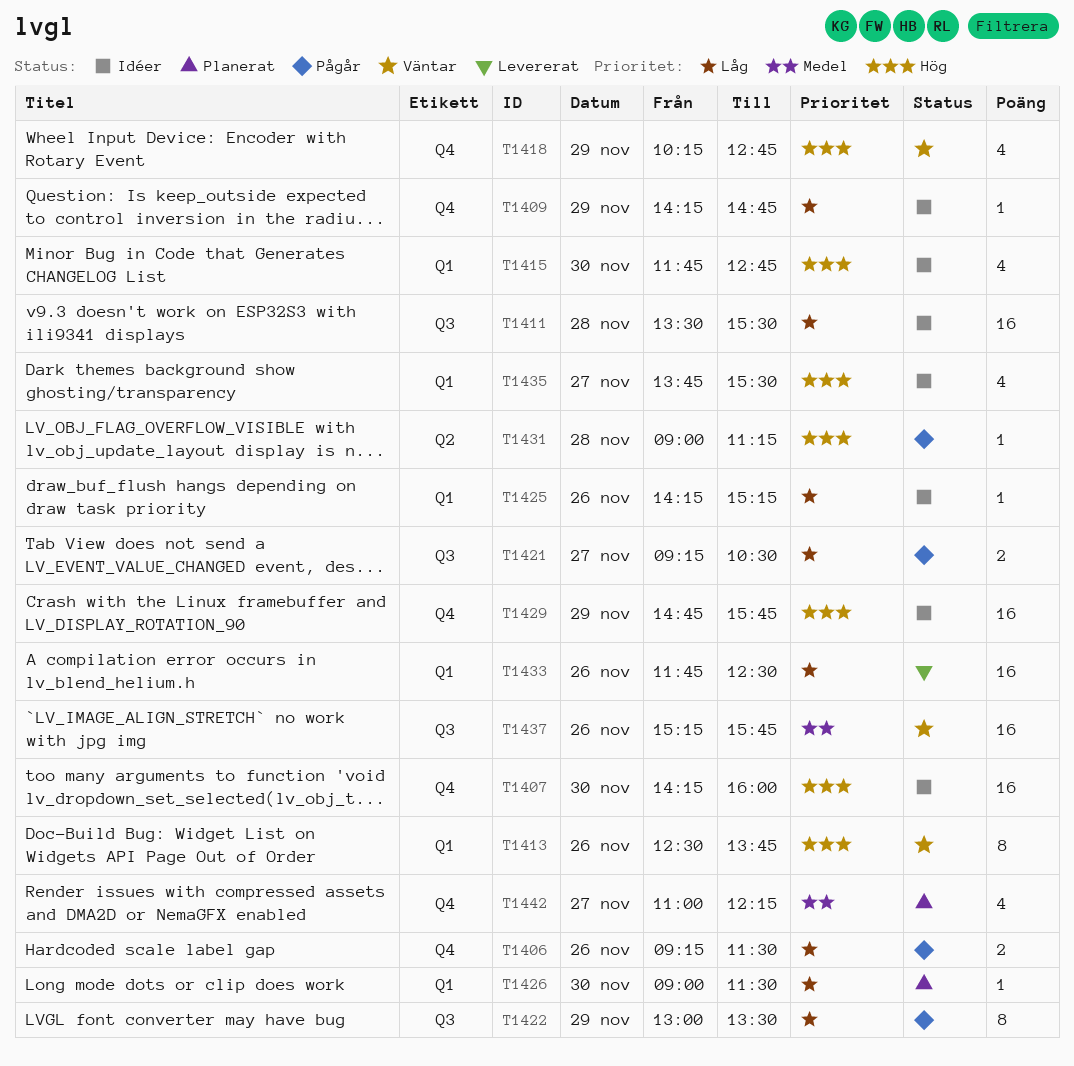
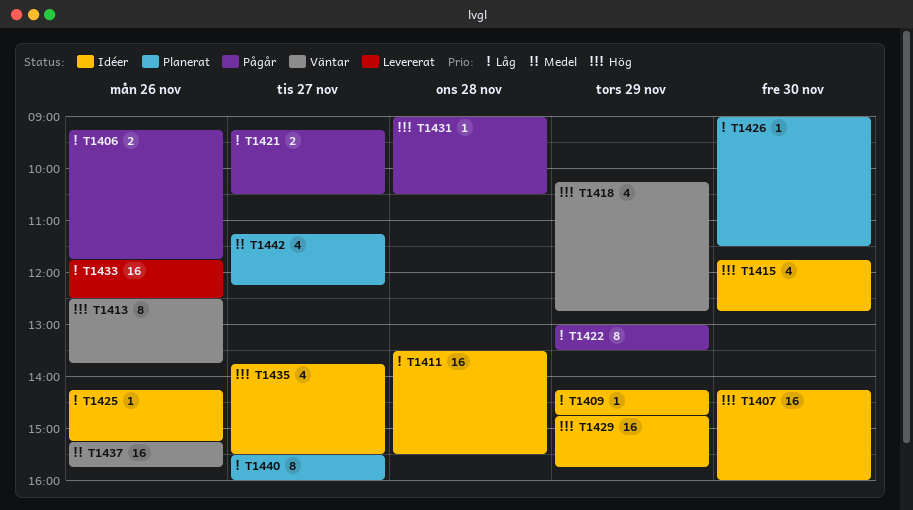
T1406, ends: 11:30 -> 11:45
T1431, ends: 11:15 -> 10:30
T1440: none -> present
T1442, begins: 11:00 -> 11:15

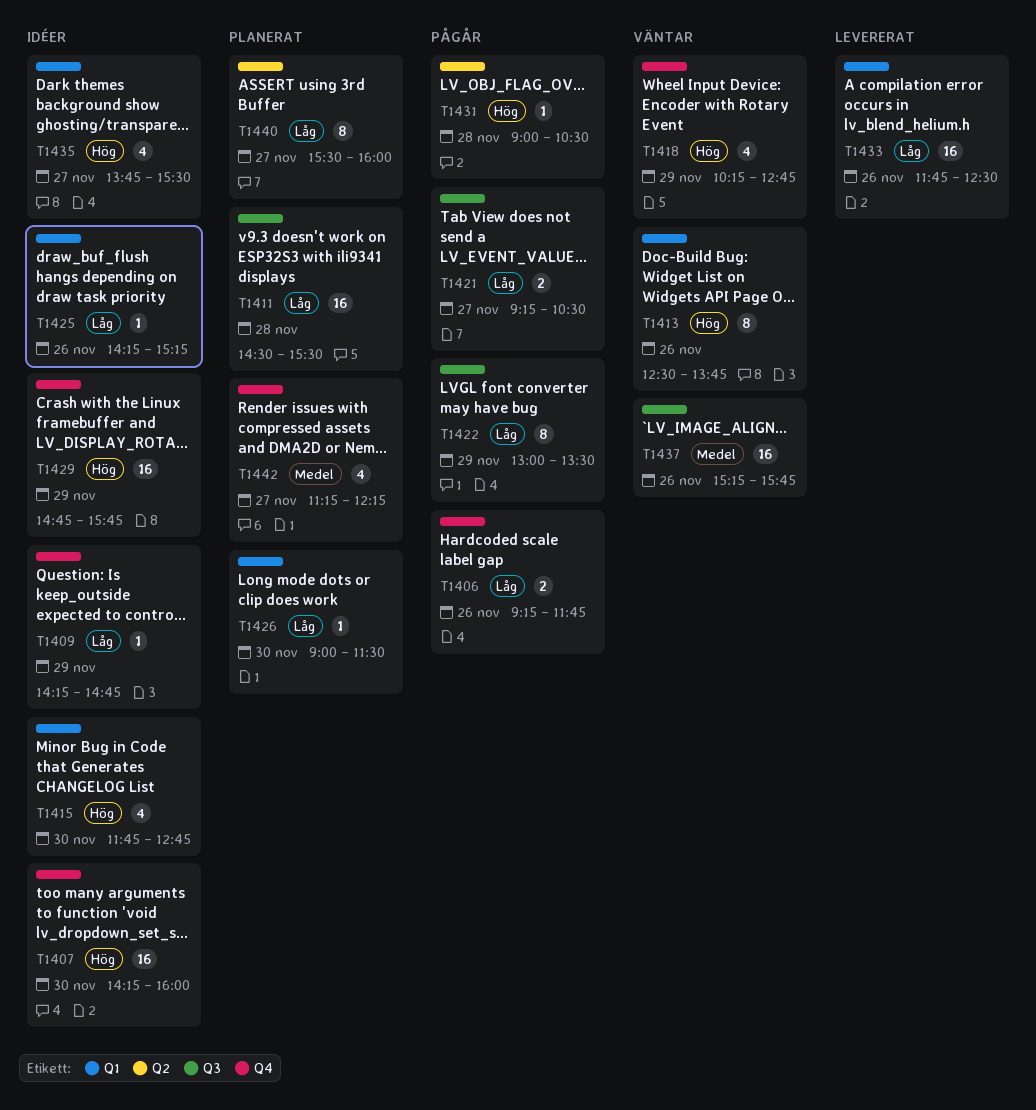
T1411, status: Idéer -> Planerat
T1411, begins: 13:30 -> 14:30

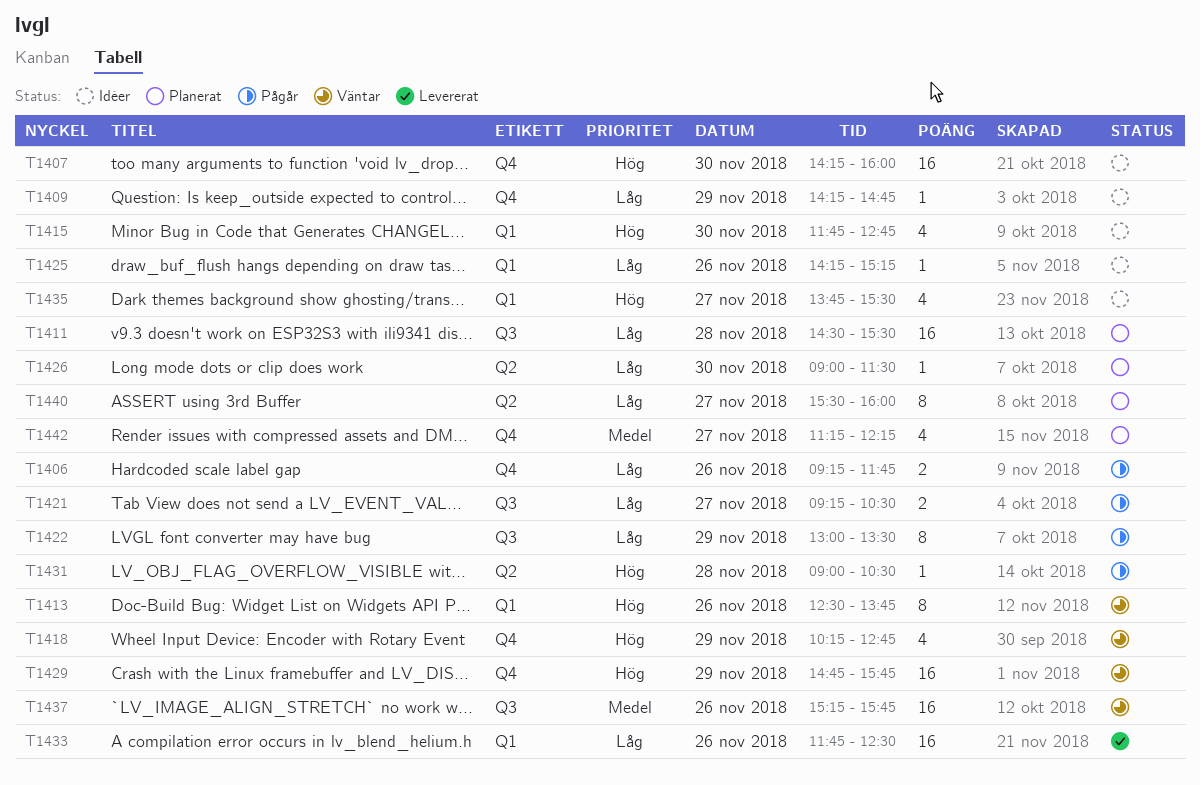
T1426, label: Q1 -> Q2
T1429, status: Idéer -> Väntar

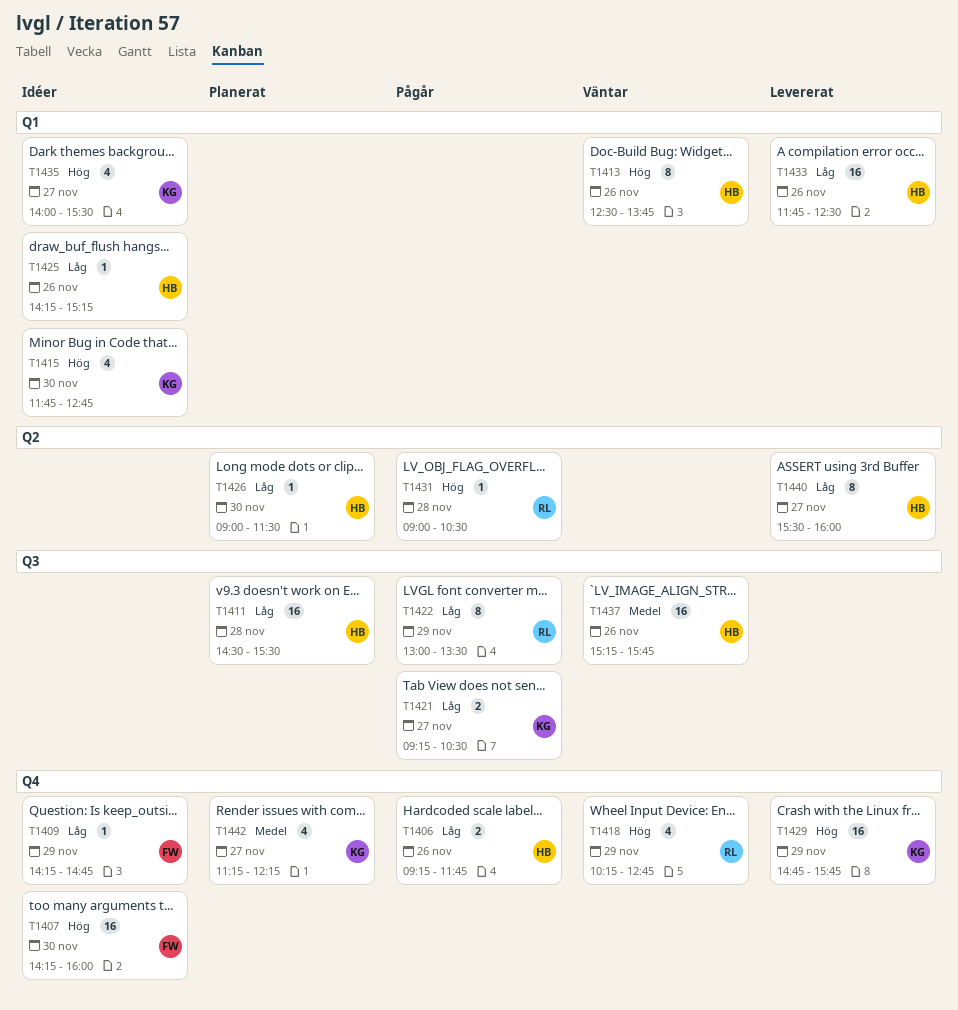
T1429, status: Väntar -> Levererat
T1435, begins: 13:45 -> 14:00
T1440, status: Planerat -> Levererat

